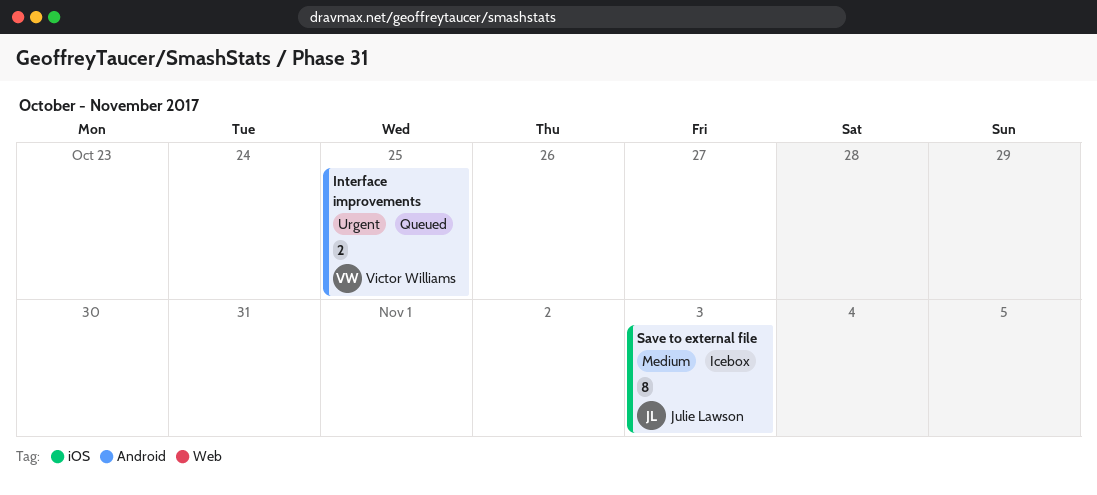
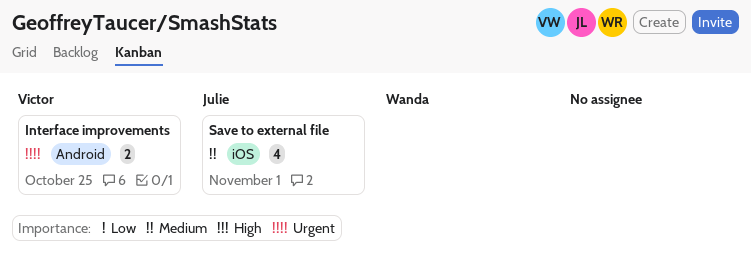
Save to external file, estimate: 8 -> 4
Save to external file, due: Nov 3 -> Nov 1

